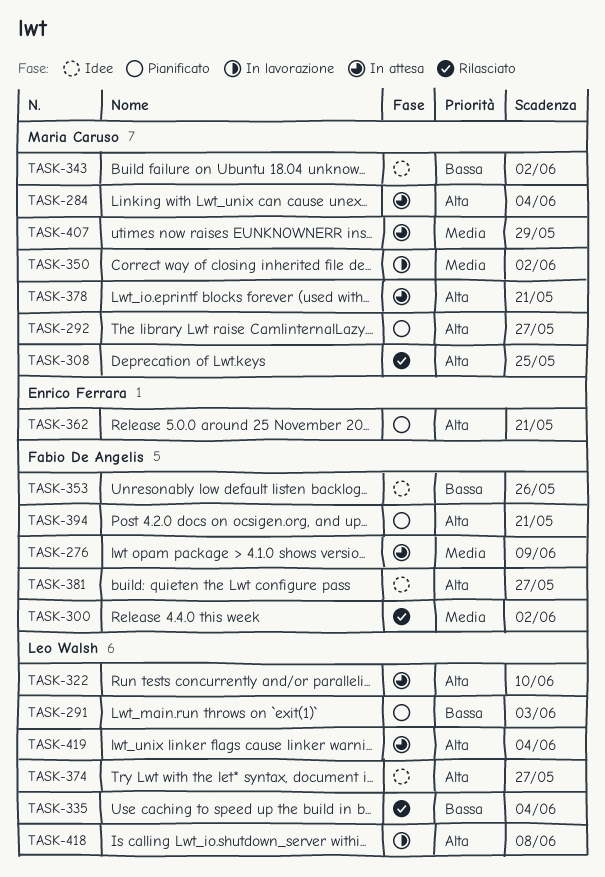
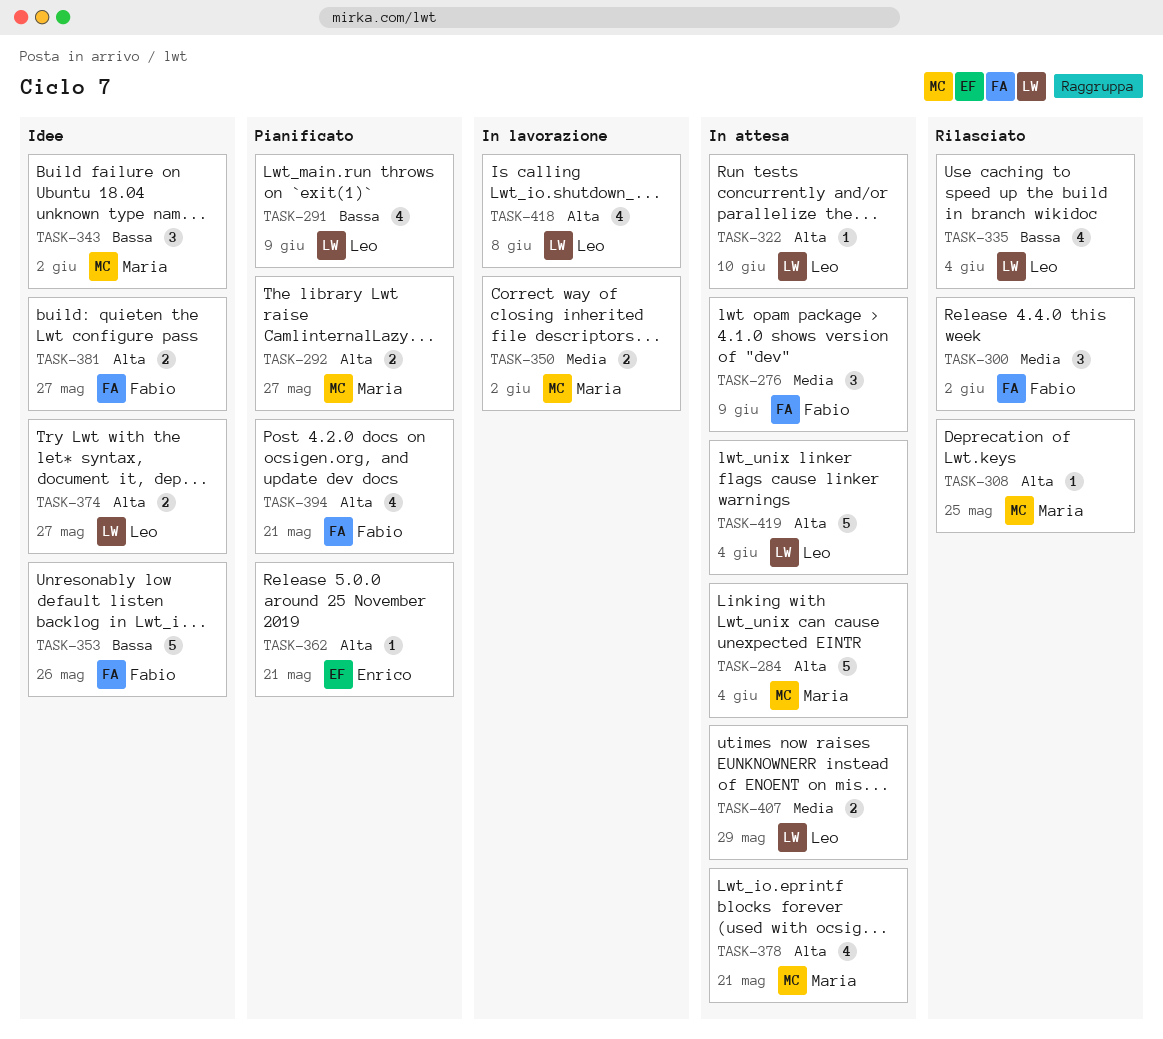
TASK-291, due: Jun 3 -> Jun 9
TASK-407, owner: Maria Caruso -> Leo Walsh

